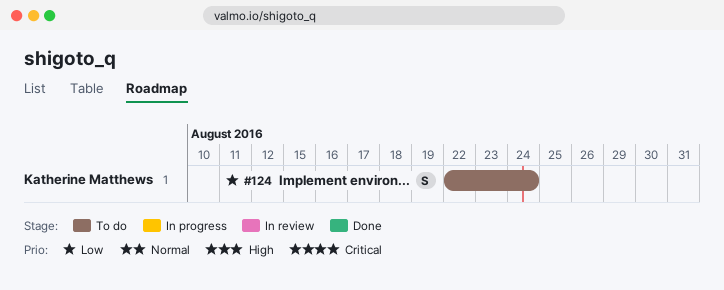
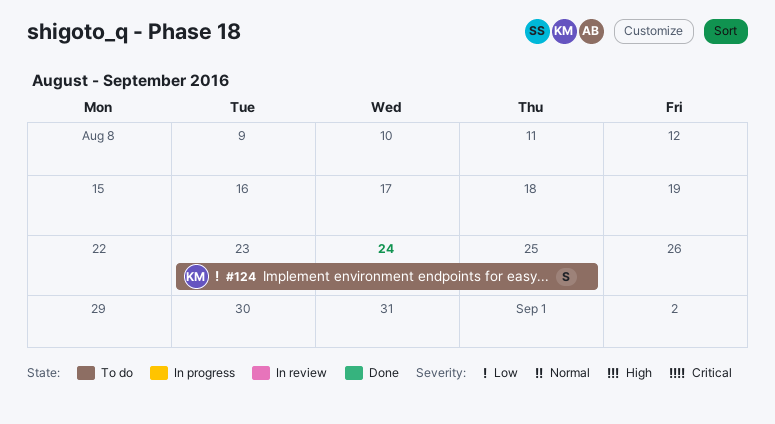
#124, start: Aug 22 -> Aug 23
#124, due: Aug 24 -> Aug 25

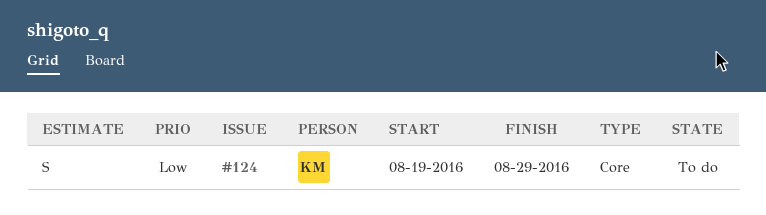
#124, start: Aug 23 -> Aug 19
#124, due: Aug 25 -> Aug 29

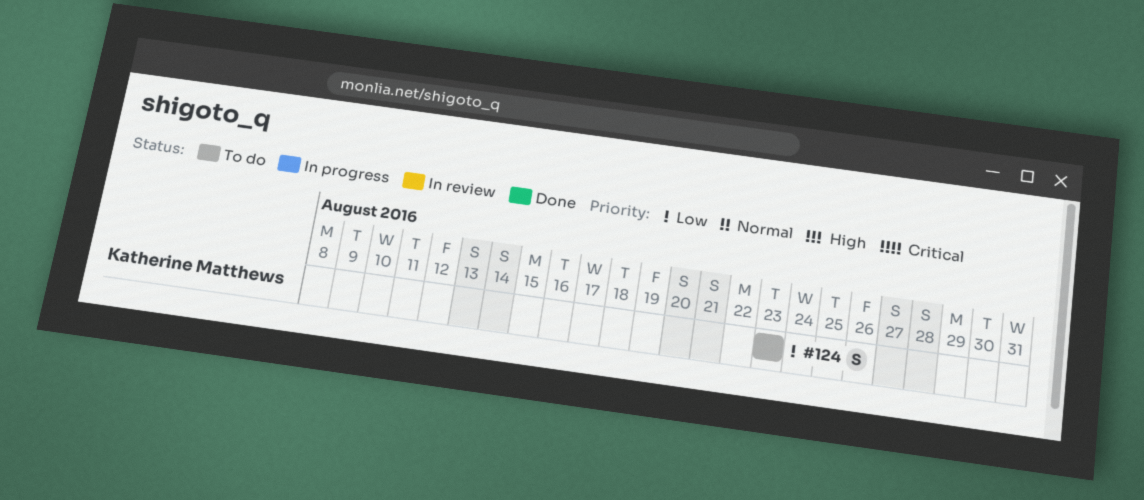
#124, start: Aug 19 -> Aug 23
#124, due: Aug 29 -> Aug 23

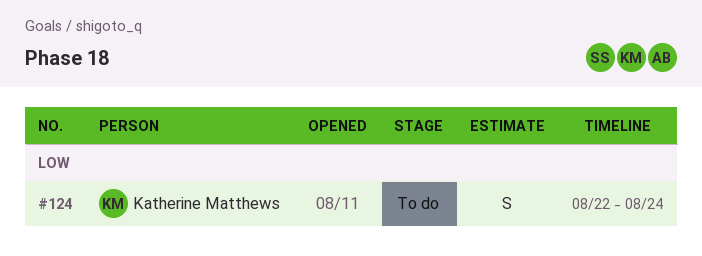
#124, start: Aug 23 -> Aug 22
#124, due: Aug 23 -> Aug 24

